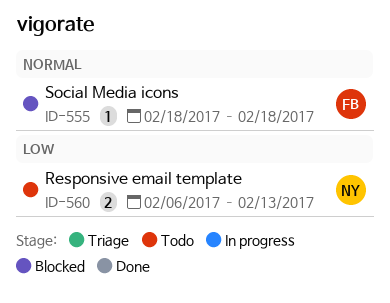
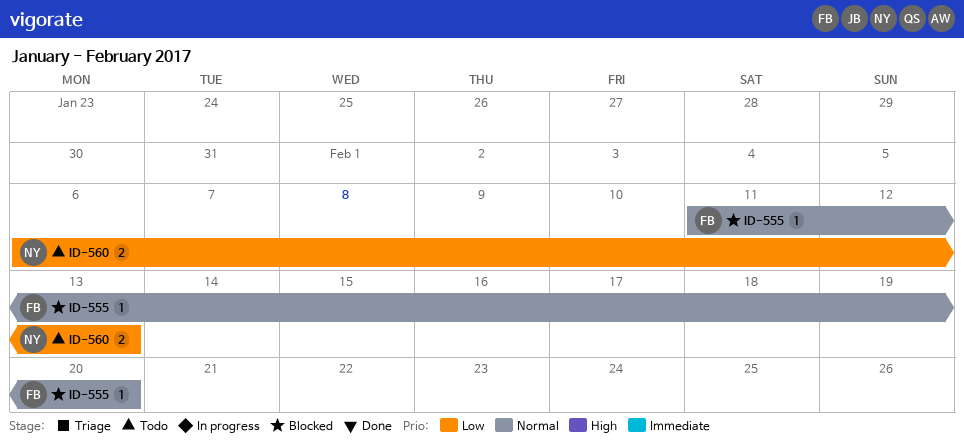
ID-555, start: Feb 18 -> Feb 11
ID-555, due: Feb 18 -> Feb 20

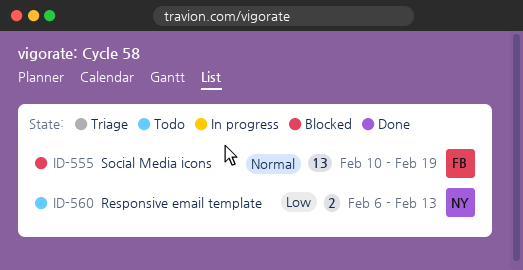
ID-555, estimate: 1 -> 13
ID-555, start: Feb 11 -> Feb 10
ID-555, due: Feb 20 -> Feb 19

